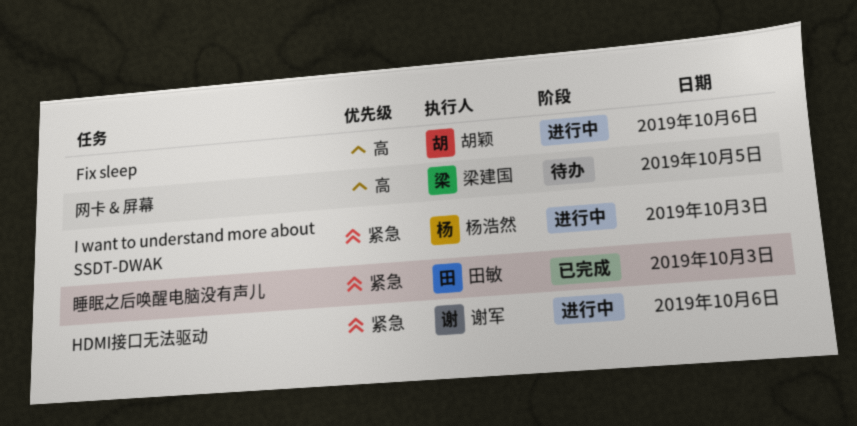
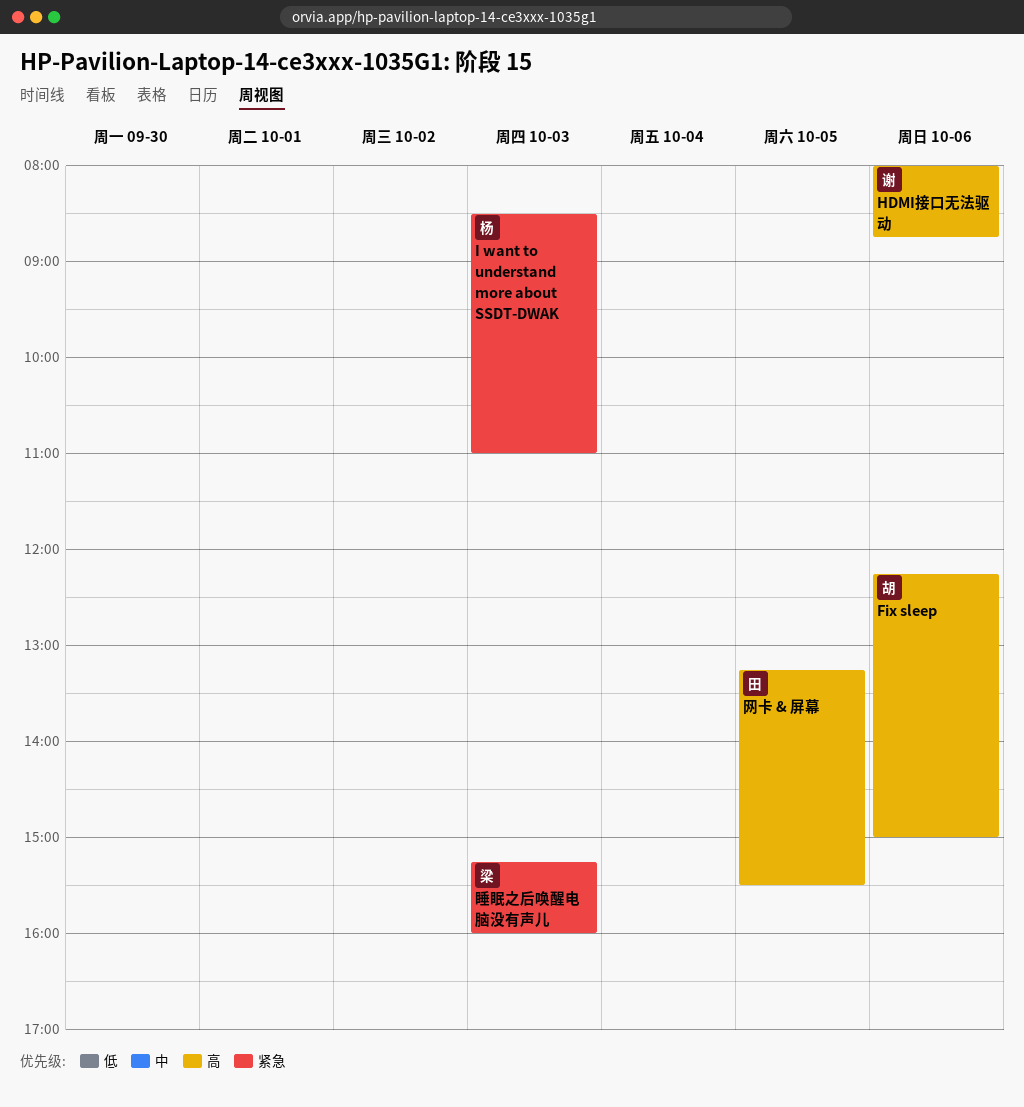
HDMI接口无法驱动, priority: 紧急 -> 高
睡眠之后唤醒电脑没有声儿, owner: 田敏 -> 梁建国
网卡 & 屏幕, owner: 梁建国 -> 田敏

